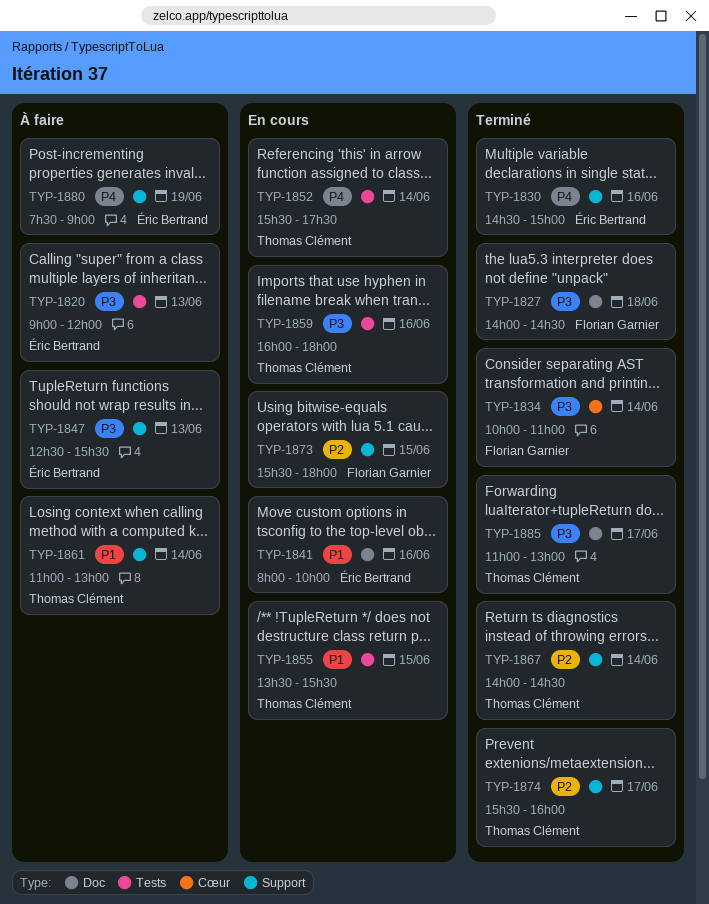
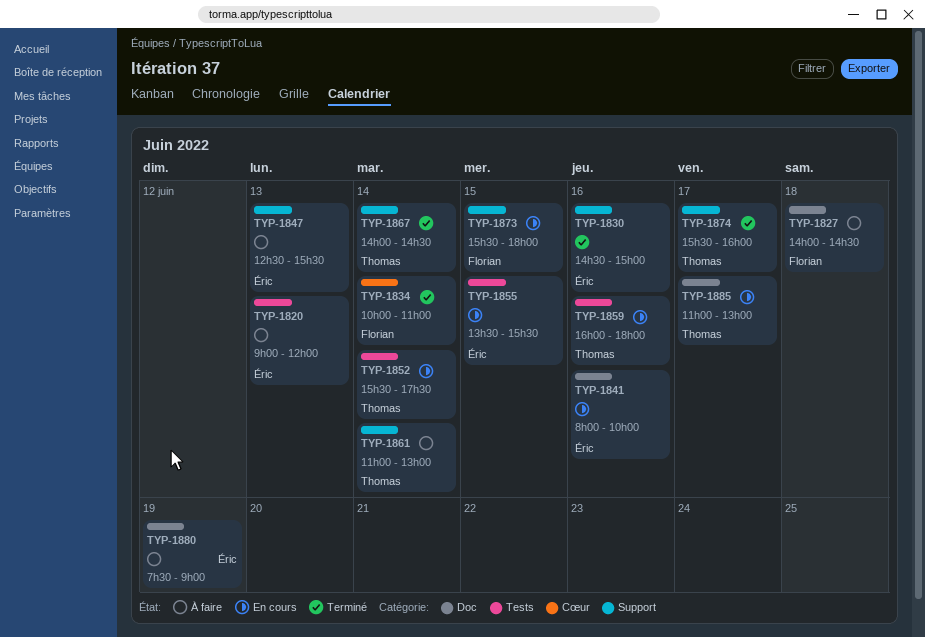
TYP-1827, status: Terminé -> À faire
TYP-1855, owner: Thomas Clément -> Éric Bertrand
TYP-1880, label: Support -> Doc
TYP-1885, status: Terminé -> En cours

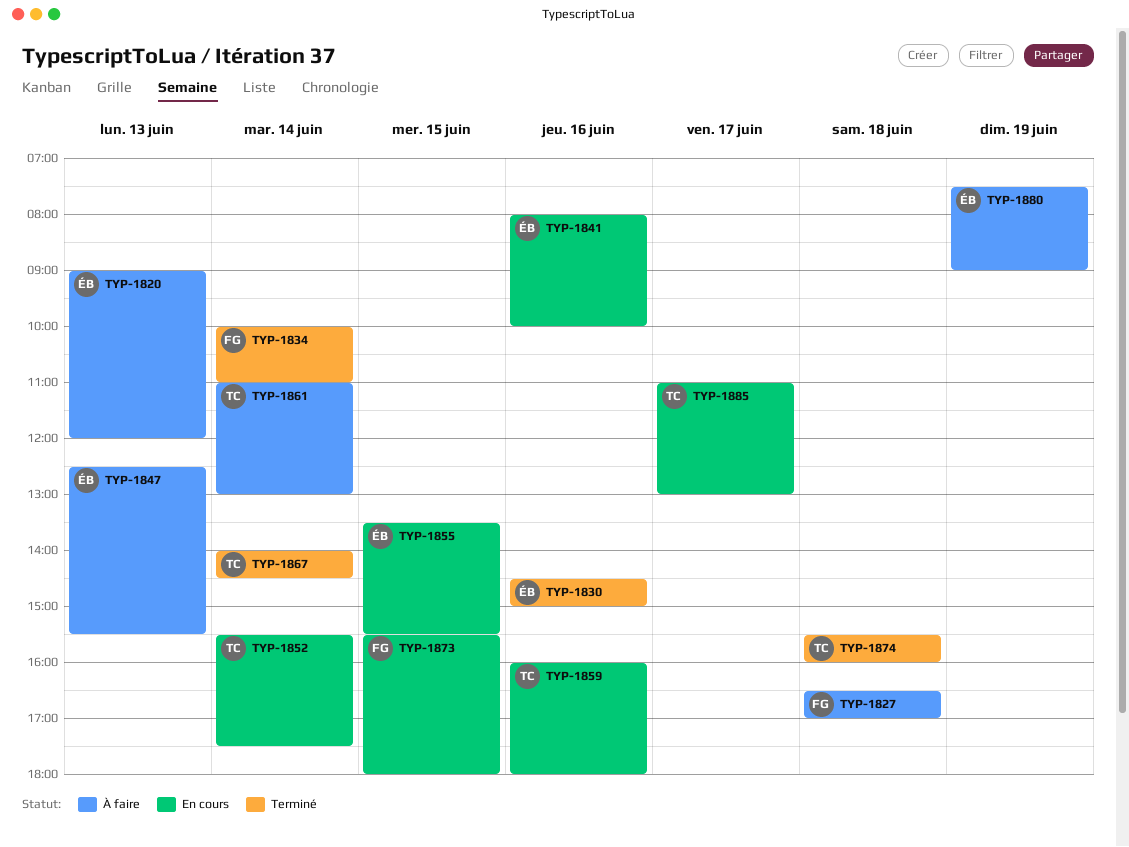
TYP-1827, begins: 14:00 -> 16:30
TYP-1827, ends: 14:30 -> 17:00
TYP-1874, day: Jun 17 -> Jun 18

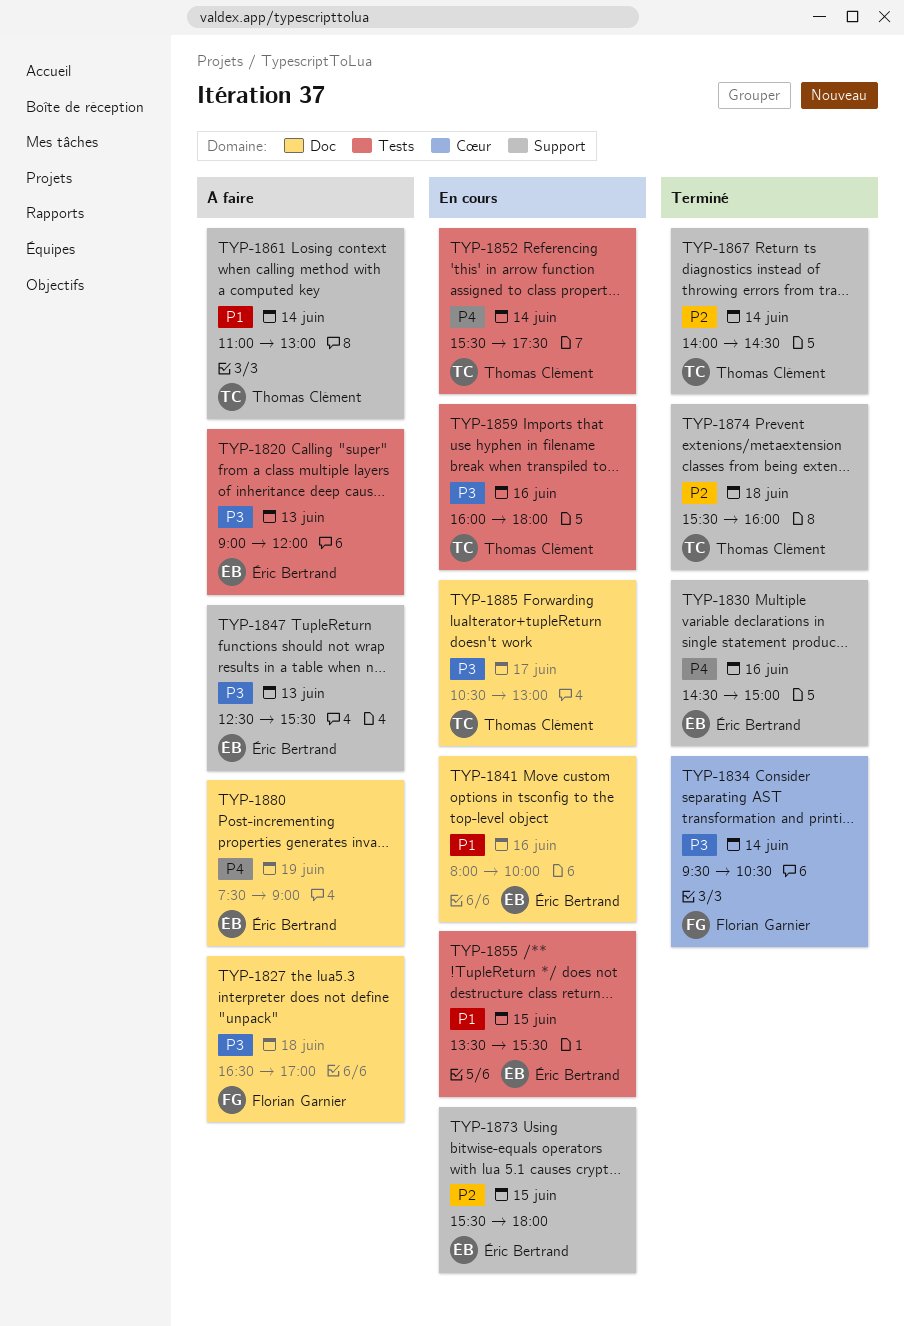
TYP-1834, begins: 10:00 -> 09:30
TYP-1834, ends: 11:00 -> 10:30
TYP-1873, owner: Florian Garnier -> Éric Bertrand
TYP-1885, begins: 11:00 -> 10:30

